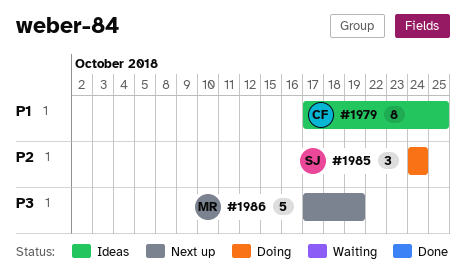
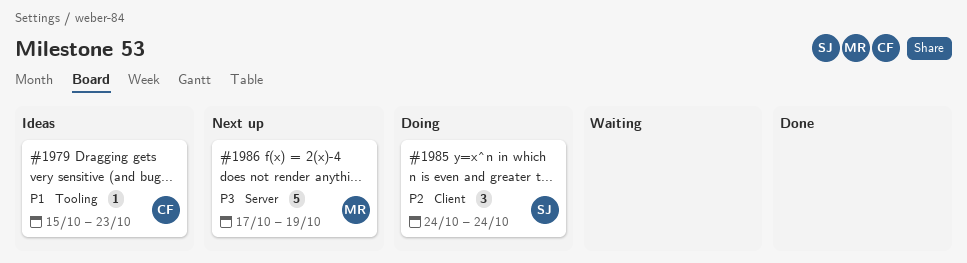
#1979, estimate: 8 -> 1
#1979, start: Oct 17 -> Oct 15
#1979, due: Oct 25 -> Oct 23

